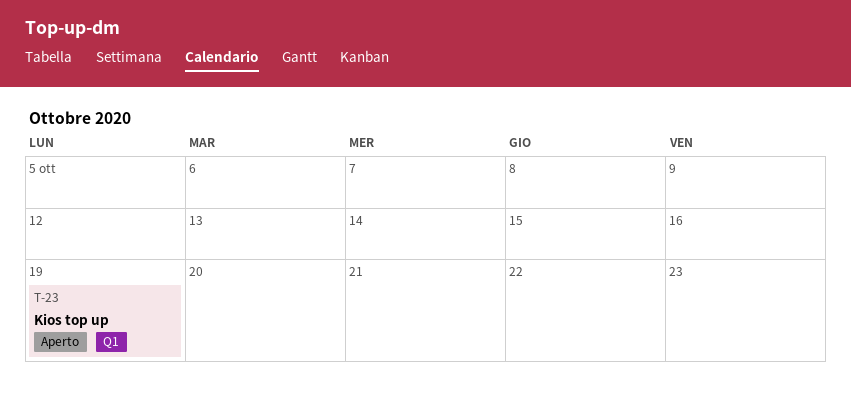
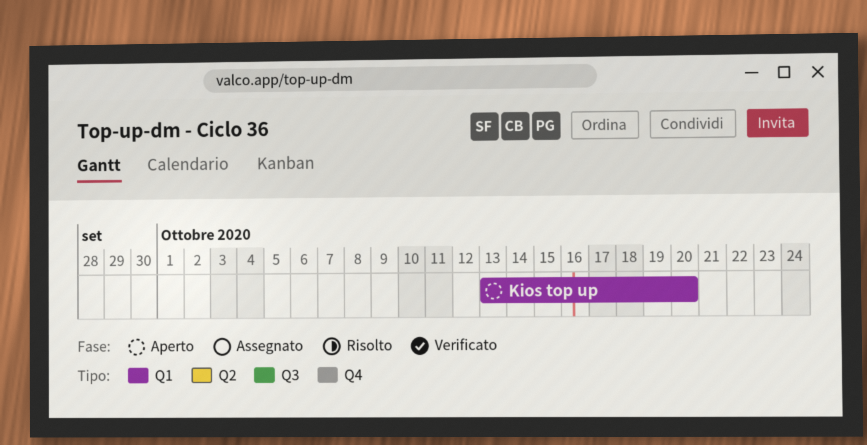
Kios top up, due: Oct 19 -> Oct 20

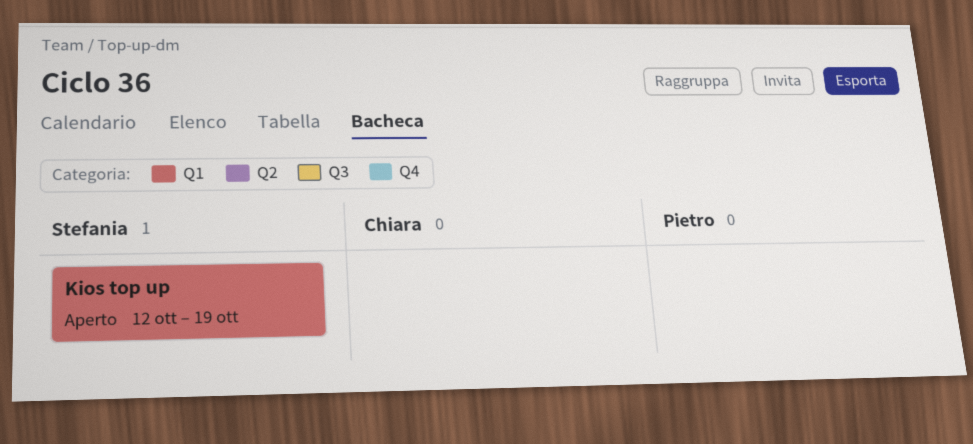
Kios top up, start: Oct 13 -> Oct 12
Kios top up, due: Oct 20 -> Oct 19

